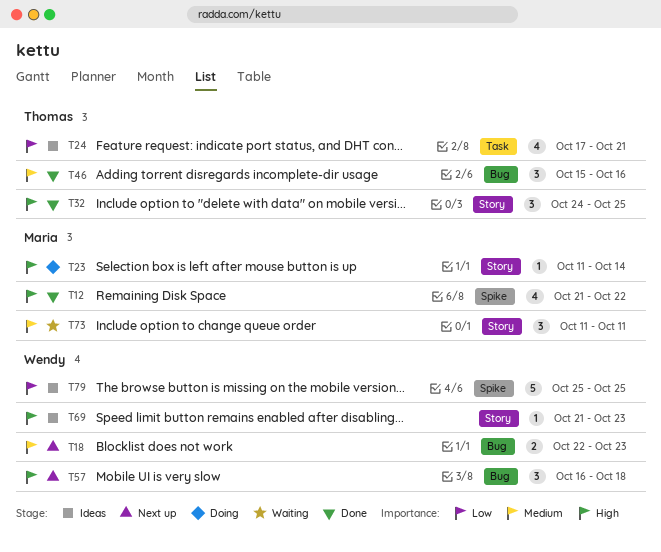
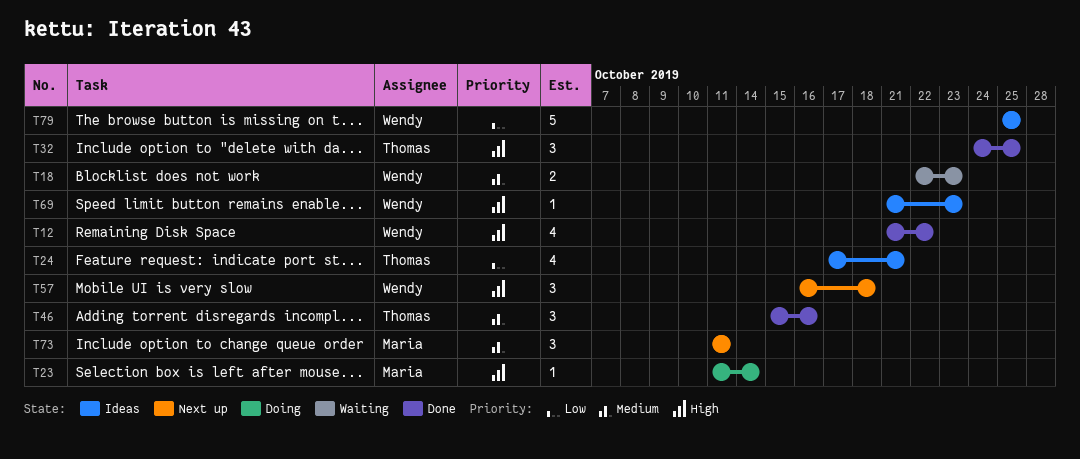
T12, owner: Maria -> Wendy
T18, status: Next up -> Waiting
T73, status: Waiting -> Next up

